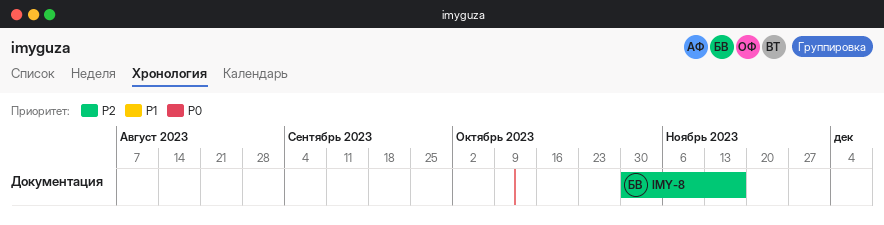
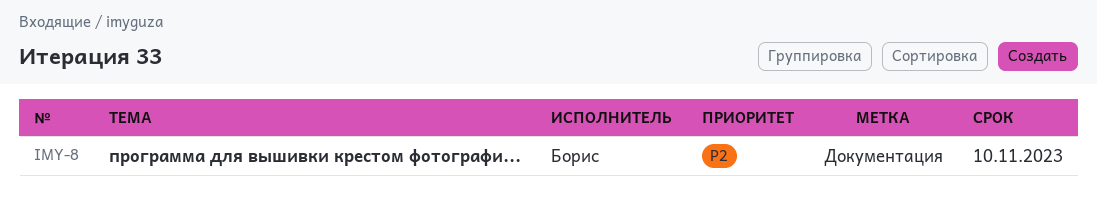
IMY-8, due: Nov 17 -> Nov 10

